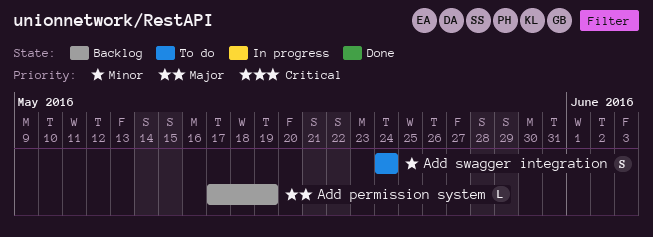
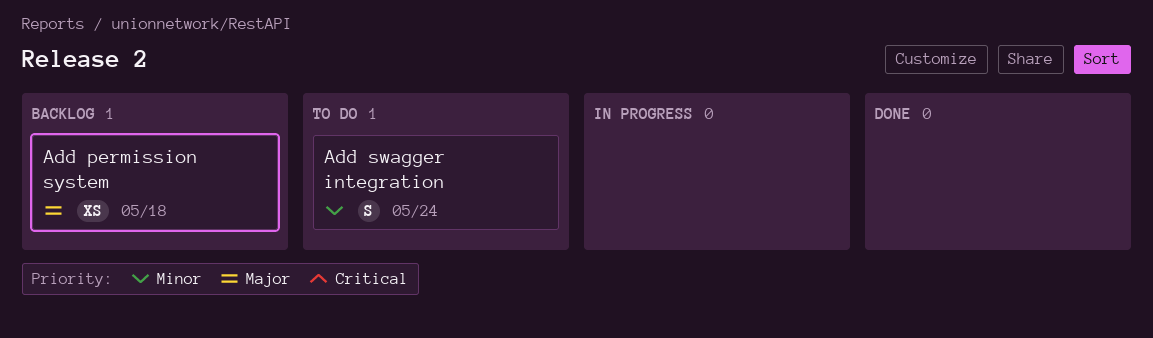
Add permission system, estimate: L -> XS
Add permission system, due: May 19 -> May 18

